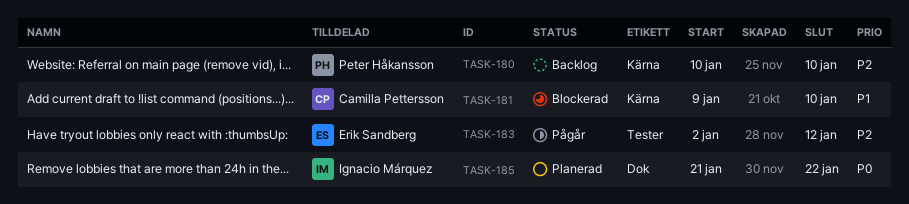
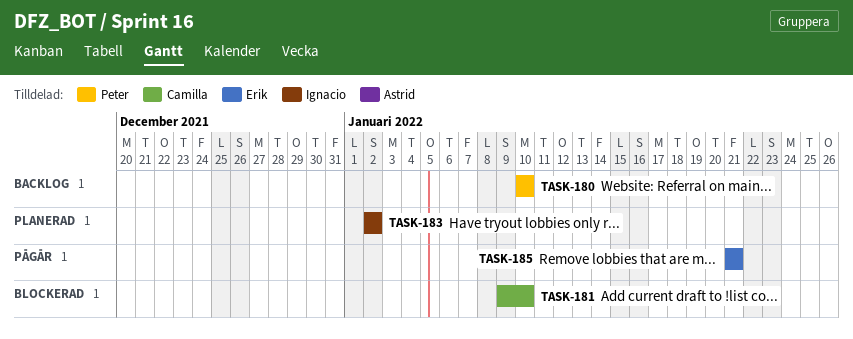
TASK-183, status: Pågår -> Planerad
TASK-183, owner: Erik Sandberg -> Ignacio Márquez
TASK-183, due: Jan 12 -> Jan 2
TASK-185, status: Planerad -> Pågår
TASK-185, owner: Ignacio Márquez -> Erik Sandberg
TASK-185, due: Jan 22 -> Jan 21

